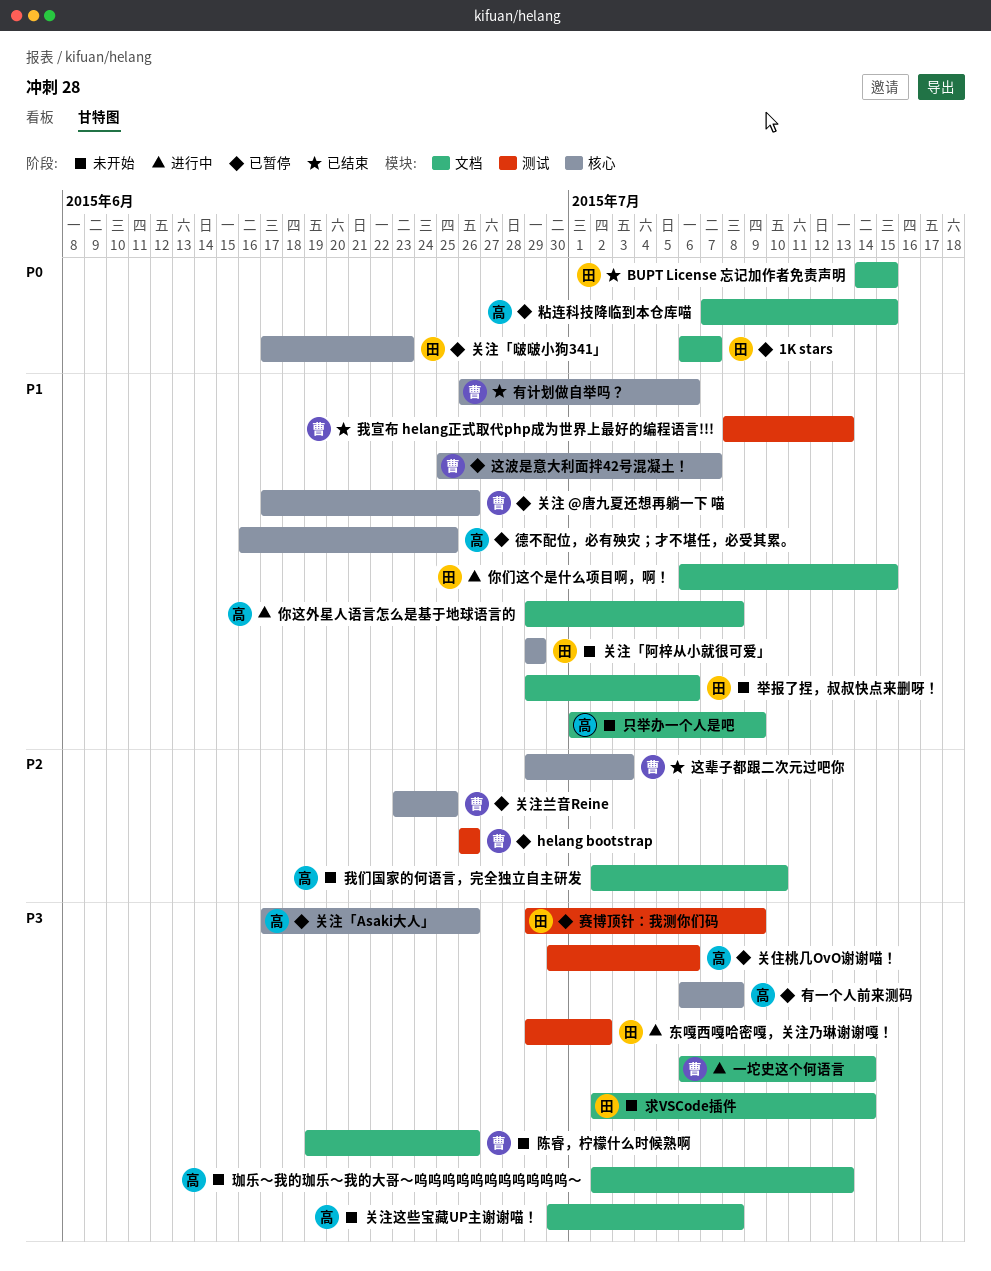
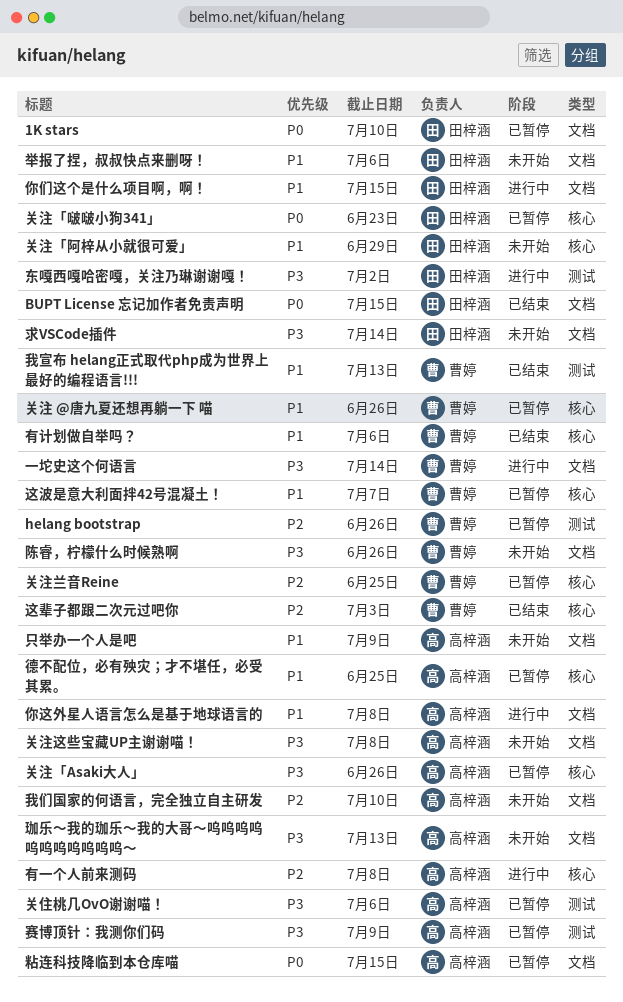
1K stars, due: Jul 7 -> Jul 10
有一个人前来测码, status: 已暂停 -> 进行中
有一个人前来测码, priority: P3 -> P2
赛博顶针：我测你们码, owner: 田梓涵 -> 高梓涵

